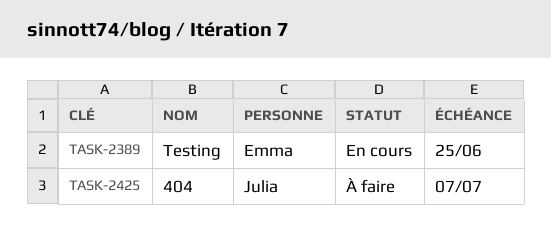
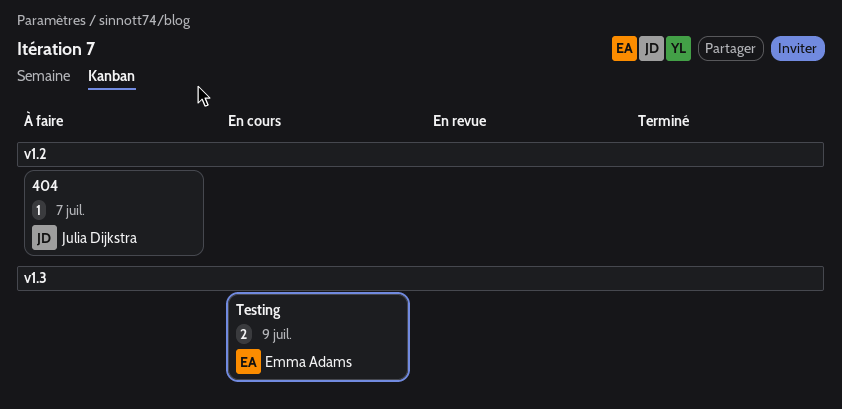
Testing, due: Jun 25 -> Jul 9

